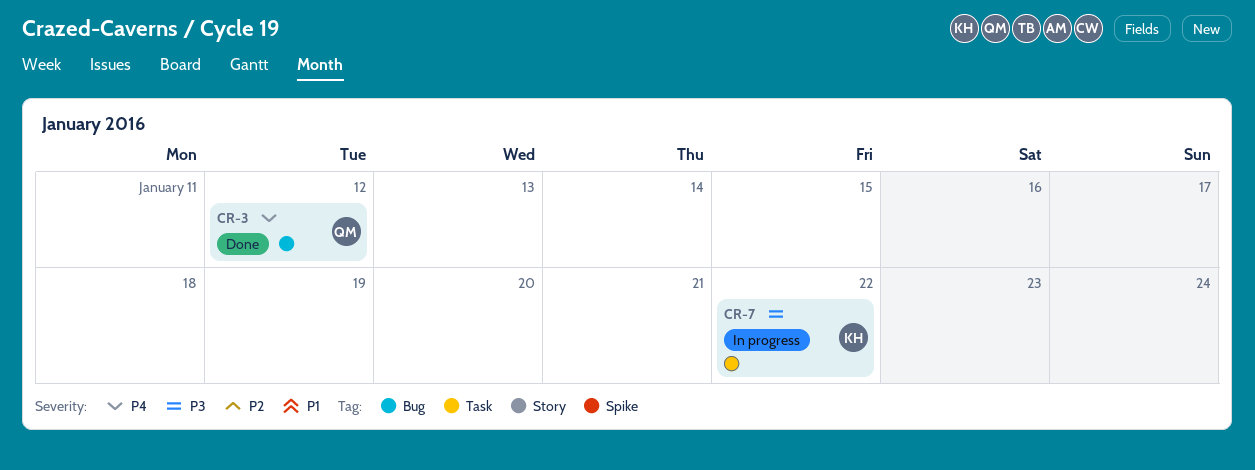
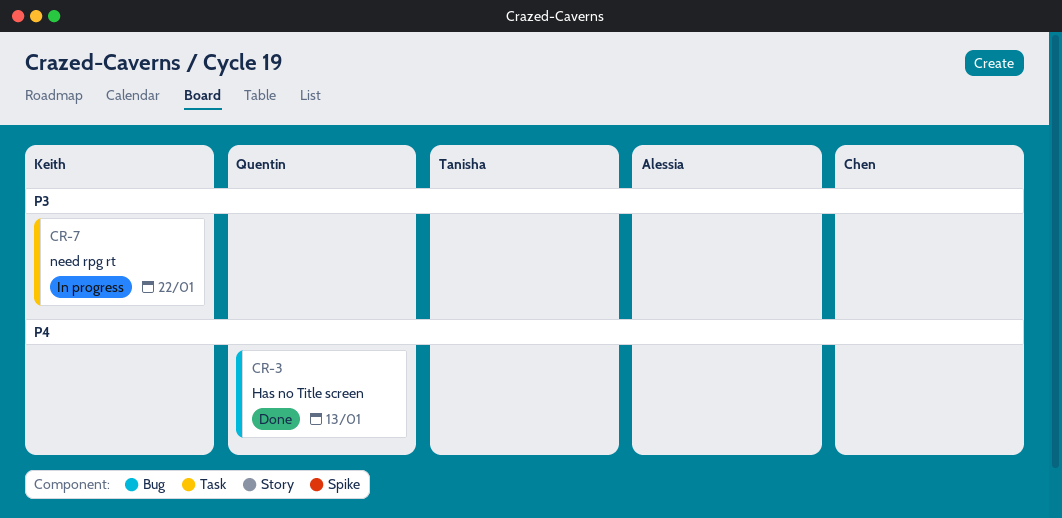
CR-3, due: Jan 12 -> Jan 13

